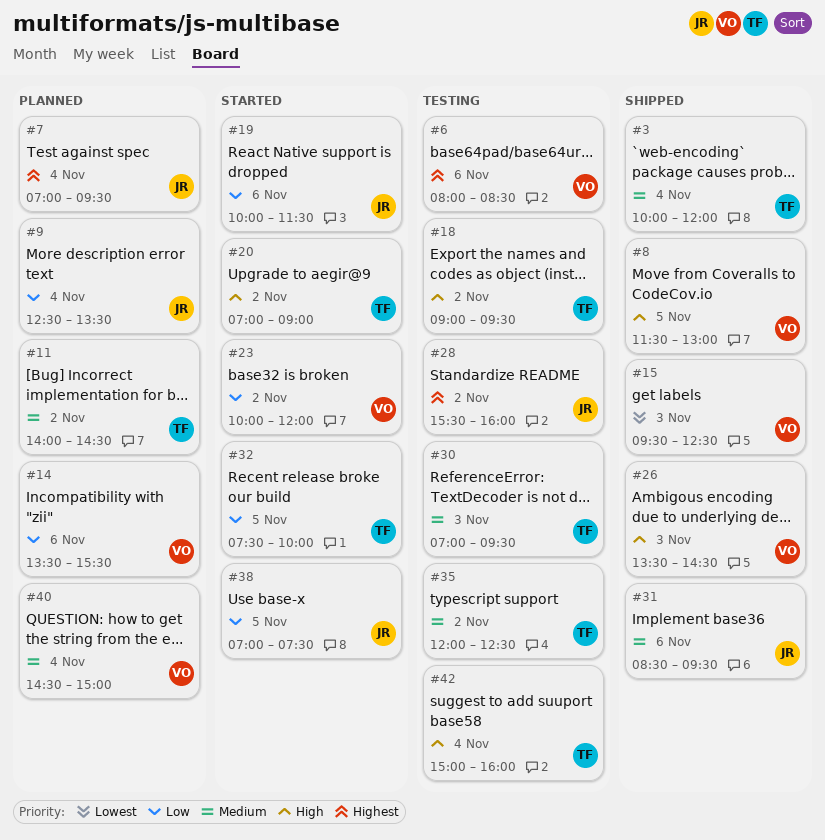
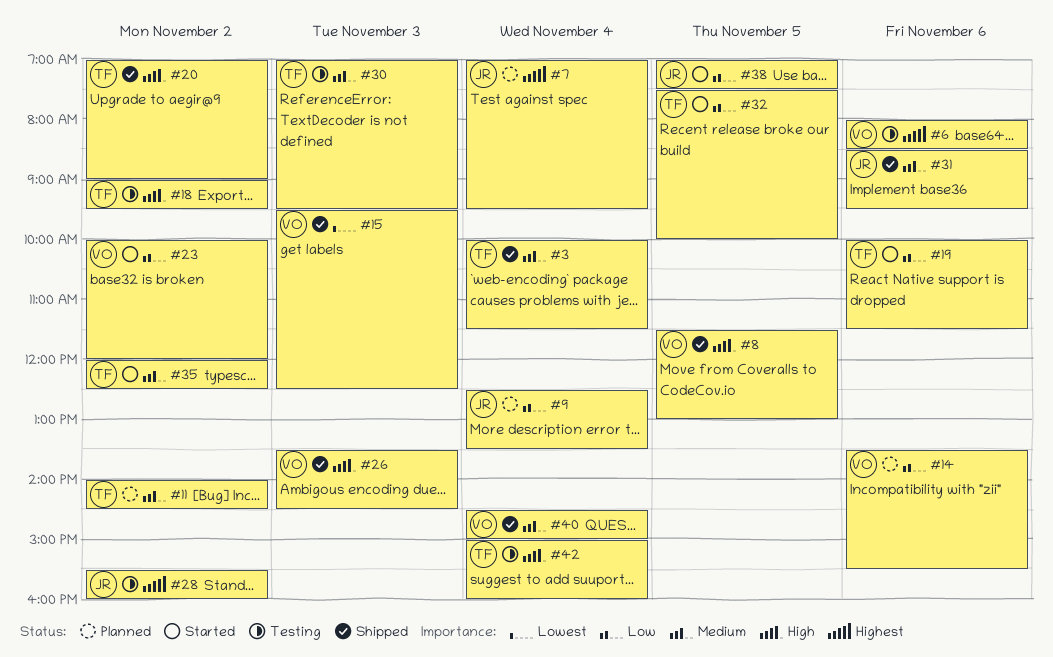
#3, ends: 12:00 -> 11:30
#19, owner: JR -> TF
#20, status: Started -> Shipped
#35, status: Testing -> Started
#40, status: Planned -> Shipped

